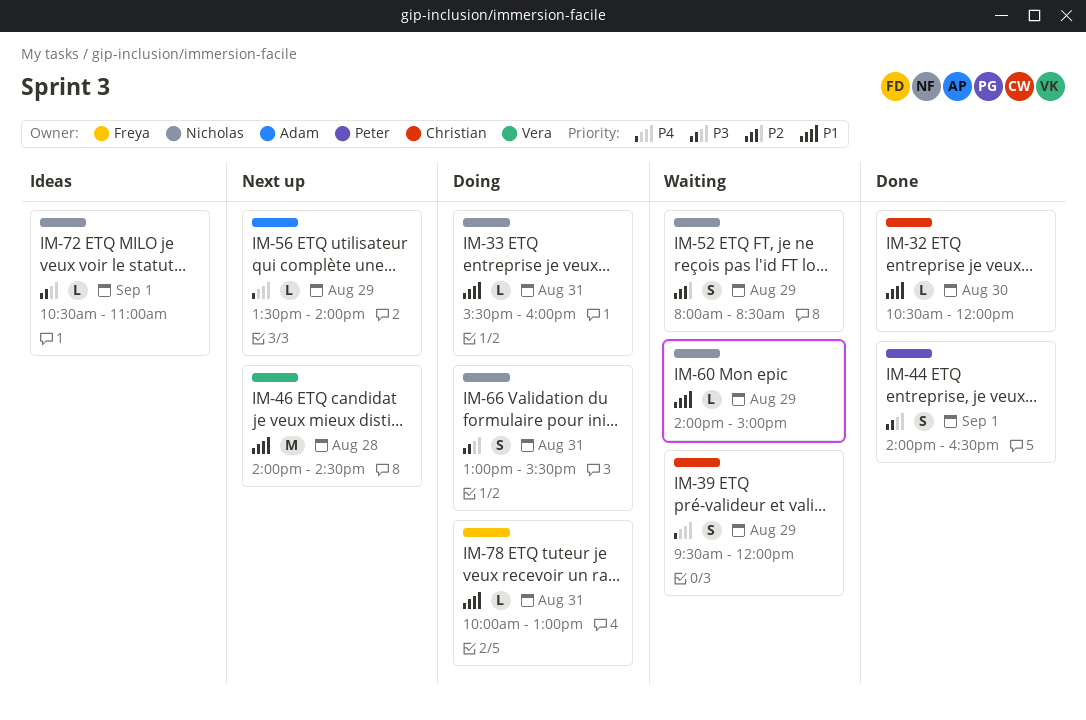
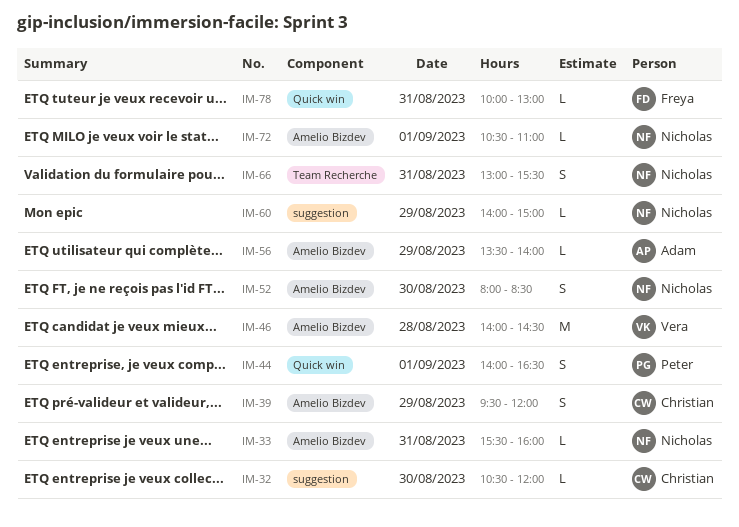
IM-52, day: Aug 29 -> Aug 30

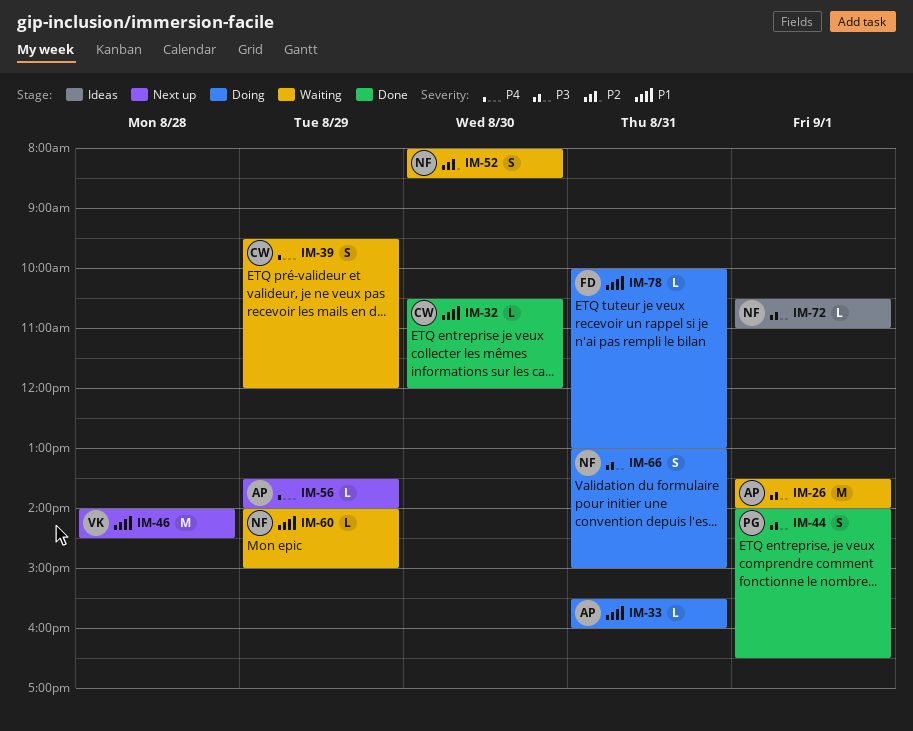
IM-26: none -> present
IM-33, owner: Nicholas -> Adam
IM-66, ends: 15:30 -> 15:00

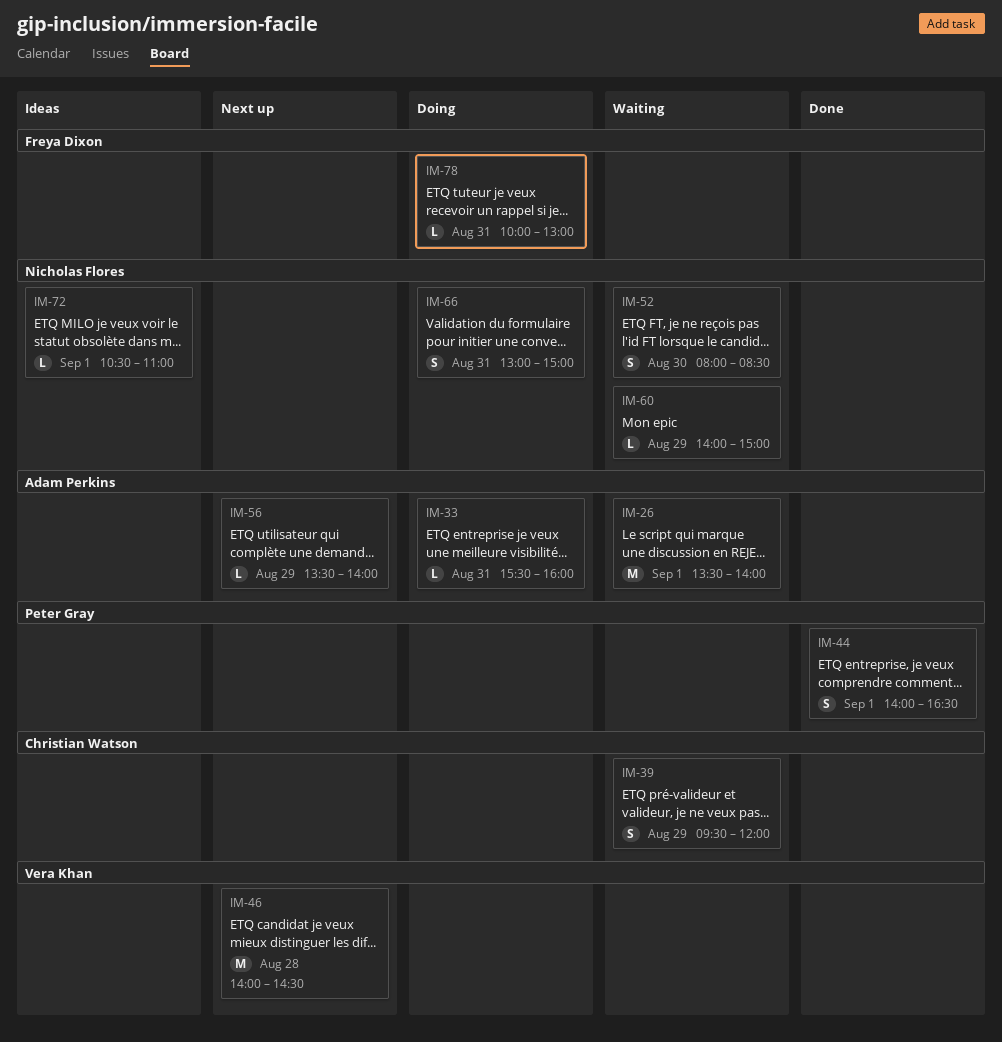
IM-32: present -> none

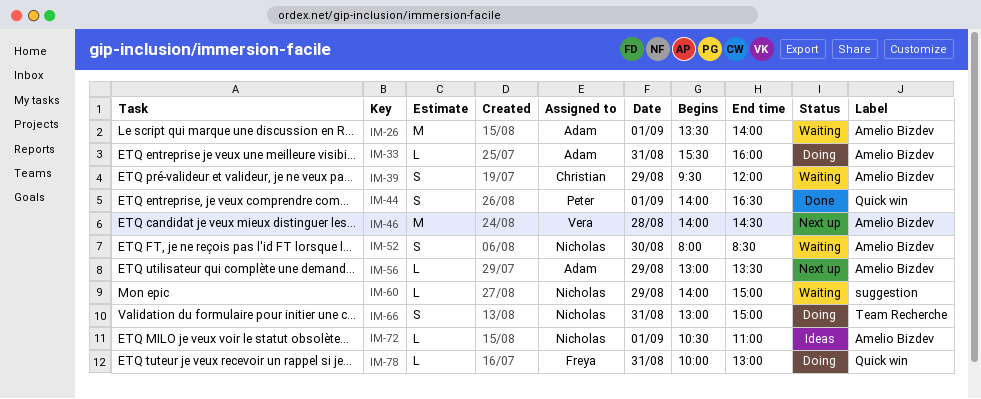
IM-56, begins: 13:30 -> 13:00
IM-56, ends: 14:00 -> 13:30

